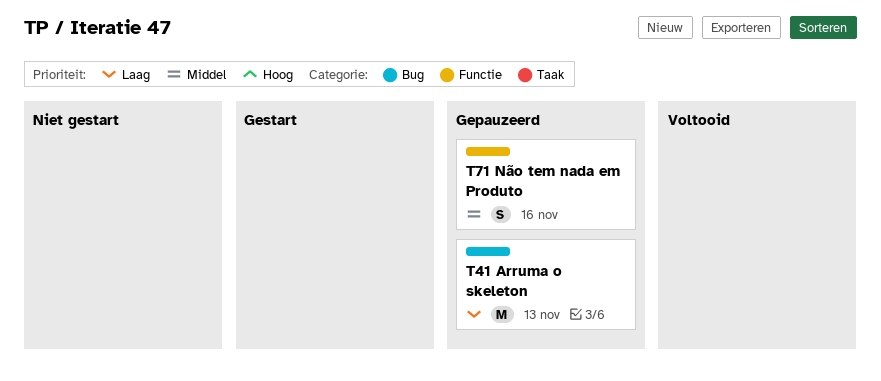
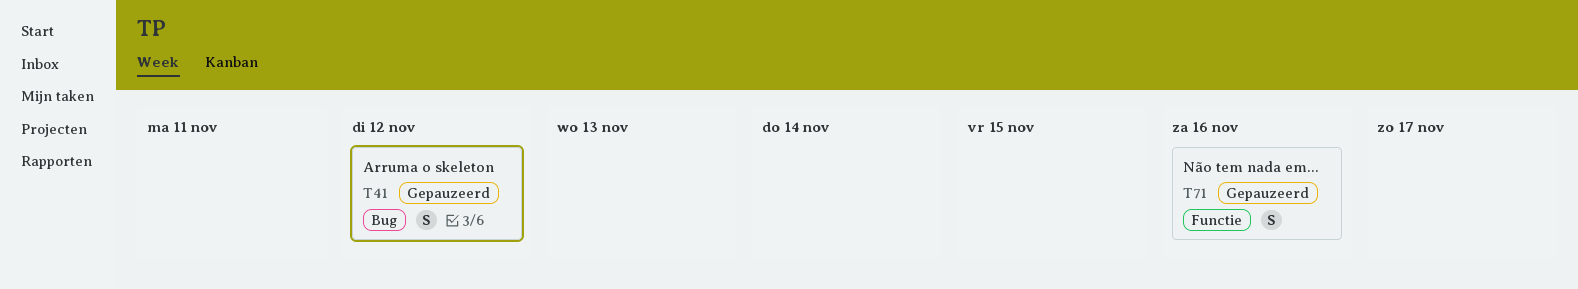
T41, estimate: M -> S
T41, due: Nov 13 -> Nov 12

